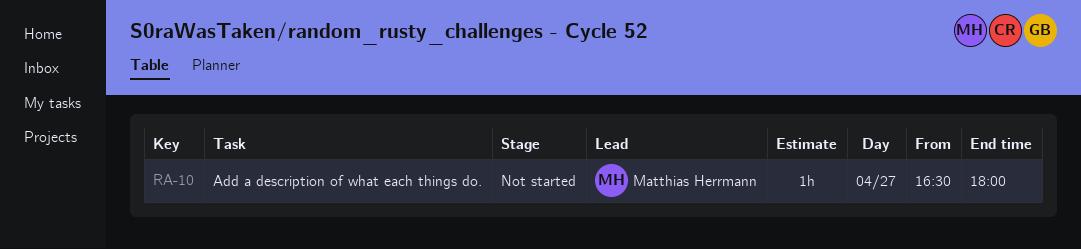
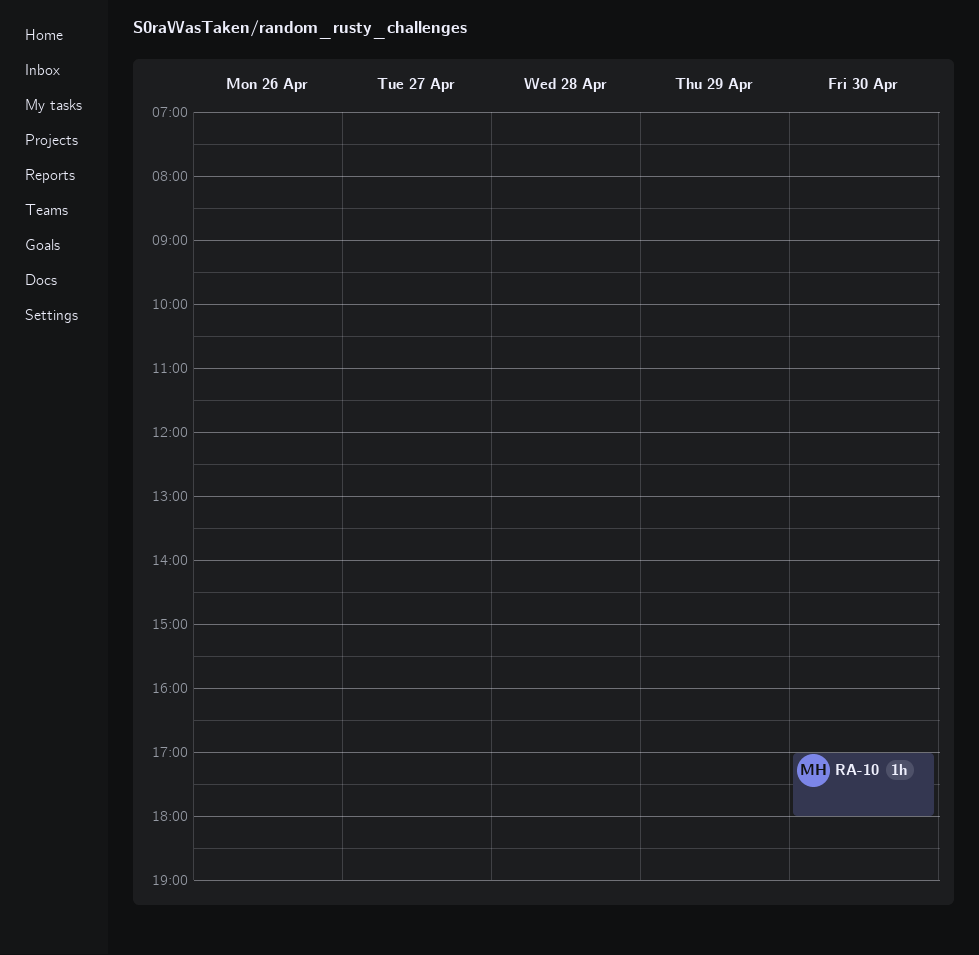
RA-10, day: Apr 27 -> Apr 30
RA-10, begins: 16:30 -> 17:00

